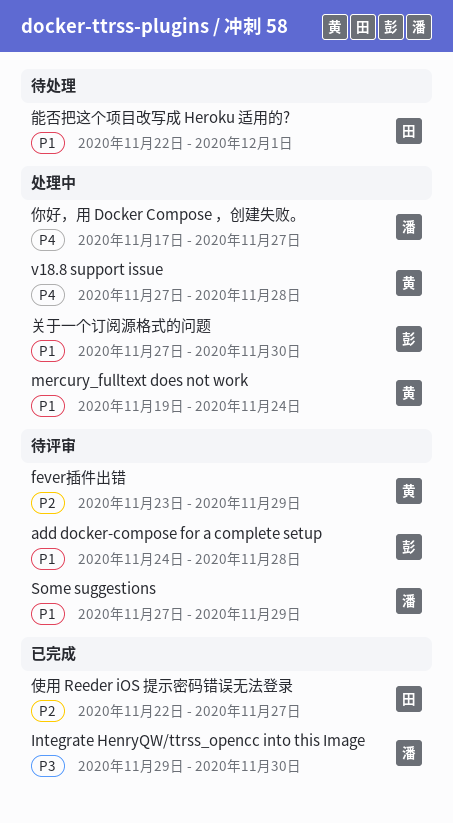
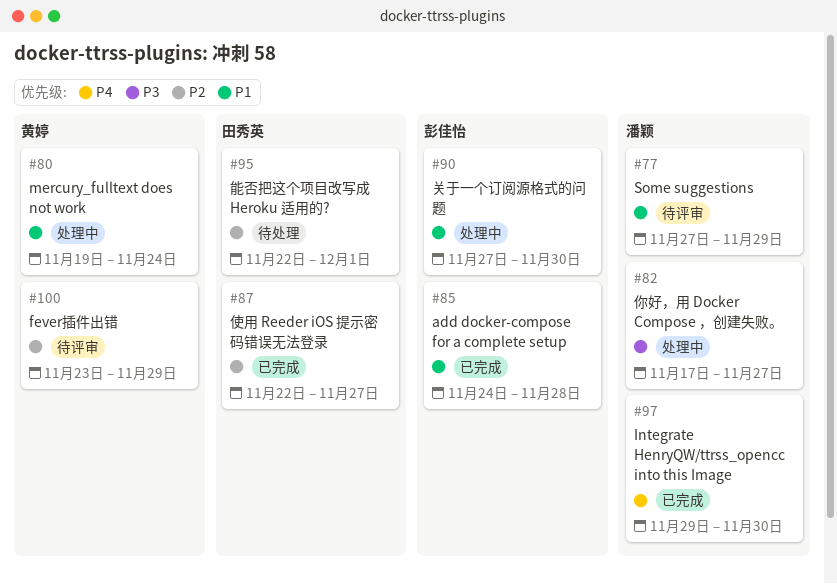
add docker-compose for a complete setup, status: 待评审 -> 已完成
Integrate HenryQW/ttrss_opencc into this Image, priority: P3 -> P4
v18.8 support issue: present -> none
你好，用 Docker Compose ，创建失败。, priority: P4 -> P3
能否把这个项目改写成 Heroku 适用的?, priority: P1 -> P2

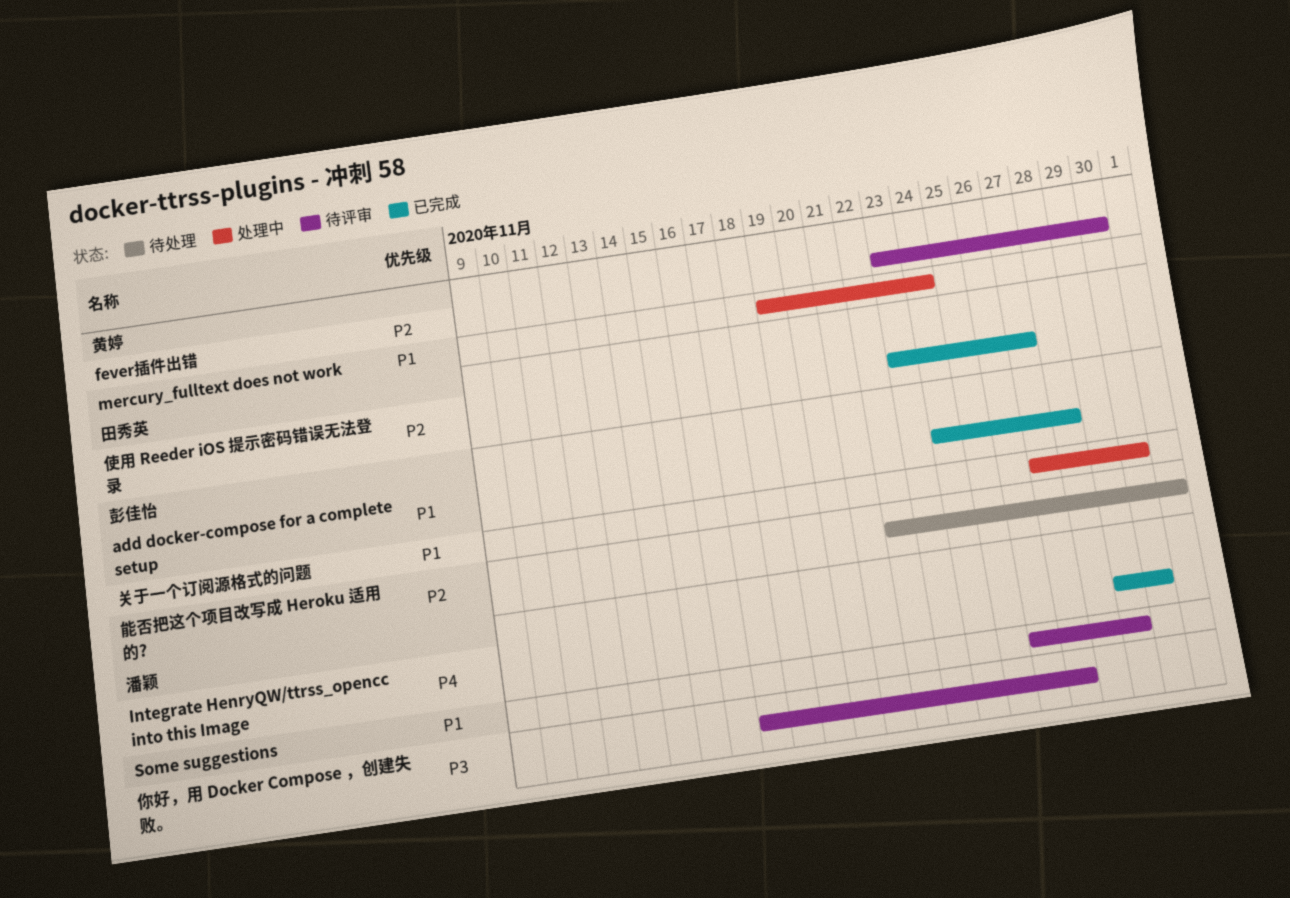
fever插件出错, due: Nov 29 -> Nov 30
Some suggestions, start: Nov 27 -> Nov 26
你好，用 Docker Compose ，创建失败。, status: 处理中 -> 待评审
使用 Reeder iOS 提示密码错误无法登录, start: Nov 22 -> Nov 23
能否把这个项目改写成 Heroku 适用的?, owner: 田秀英 -> 彭佳怡

